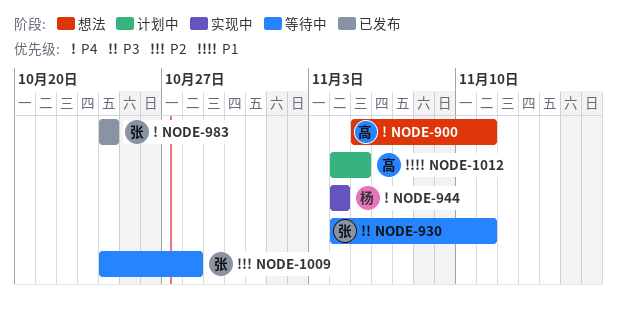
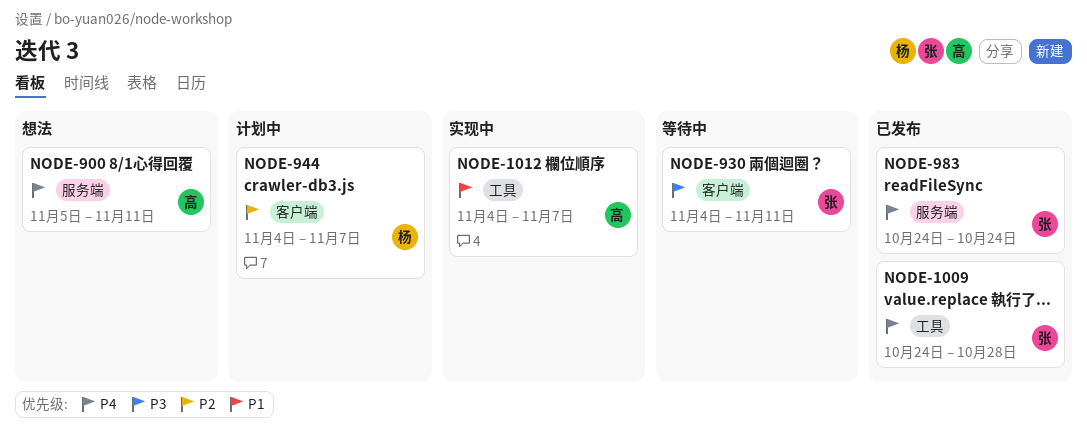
NODE-944, status: 实现中 -> 计划中
NODE-944, priority: P4 -> P2
NODE-944, due: Nov 4 -> Nov 7
NODE-1009, status: 等待中 -> 已发布
NODE-1009, priority: P2 -> P4
NODE-1012, status: 计划中 -> 实现中
NODE-1012, due: Nov 5 -> Nov 7

